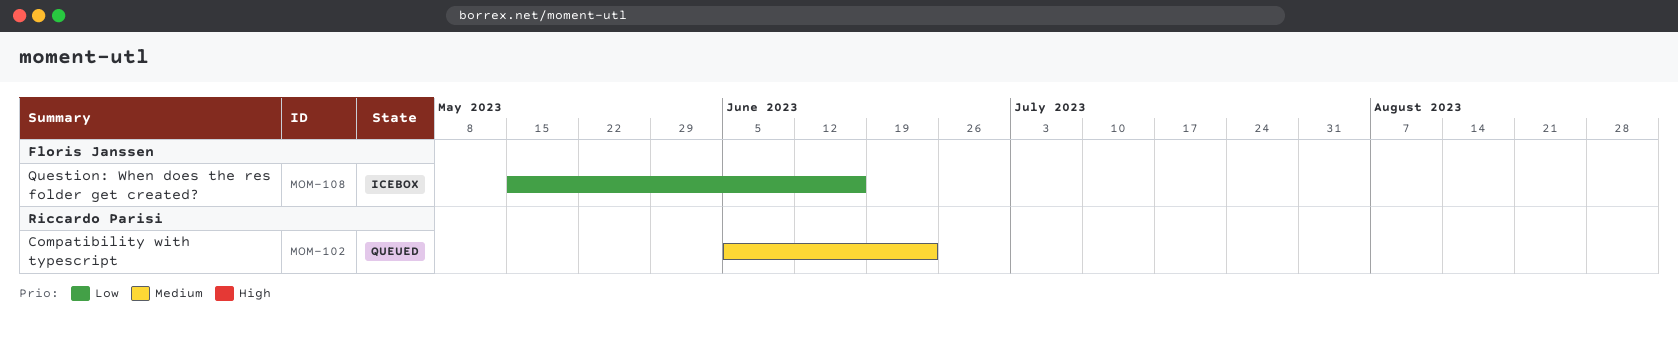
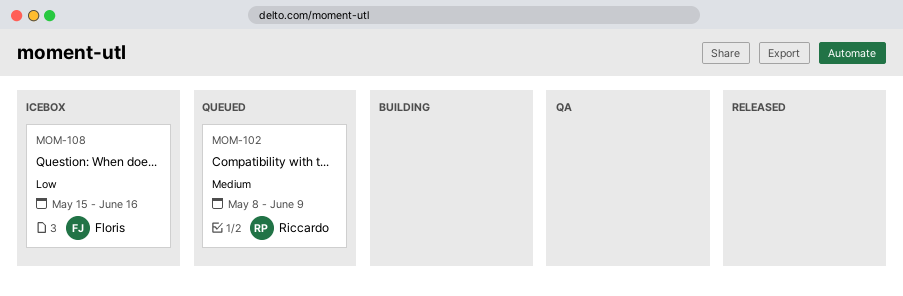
MOM-102, start: Jun 5 -> May 8
MOM-102, due: Jun 23 -> Jun 9

